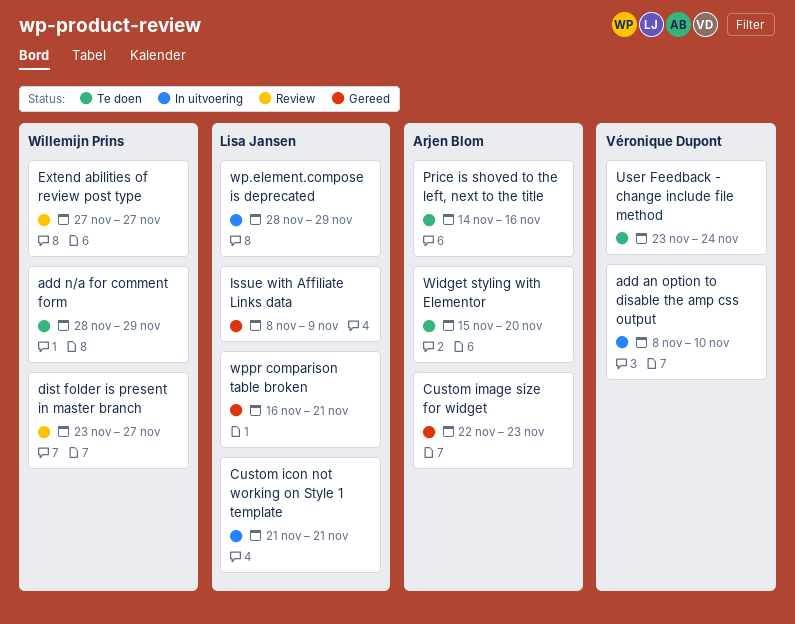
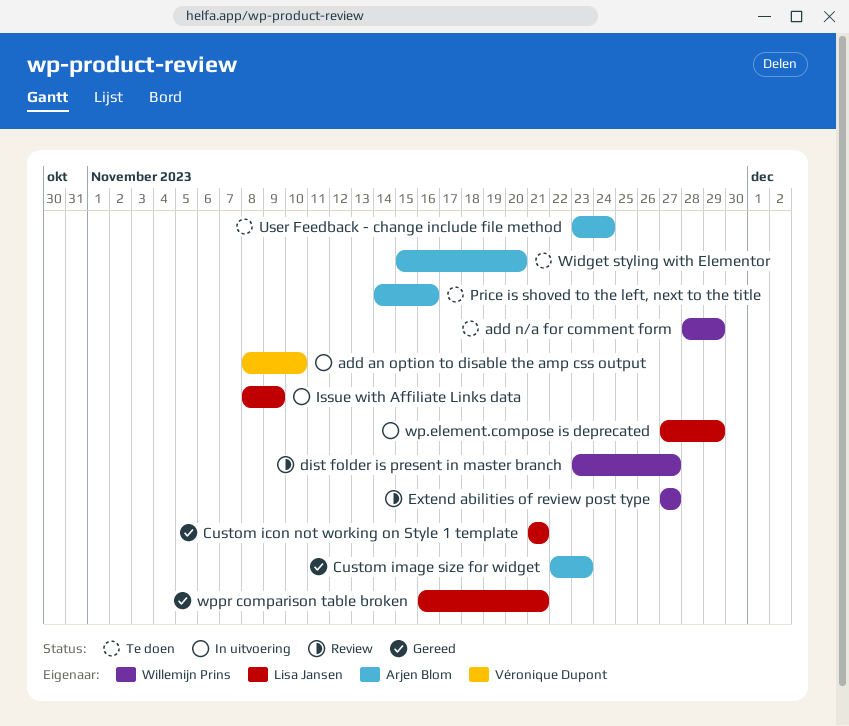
Custom icon not working on Style 1 template, status: In uitvoering -> Gereed
Issue with Affiliate Links data, status: Gereed -> In uitvoering
User Feedback - change include file method, owner: Véronique Dupont -> Arjen Blom
wp.element.compose is deprecated, start: Nov 28 -> Nov 27

